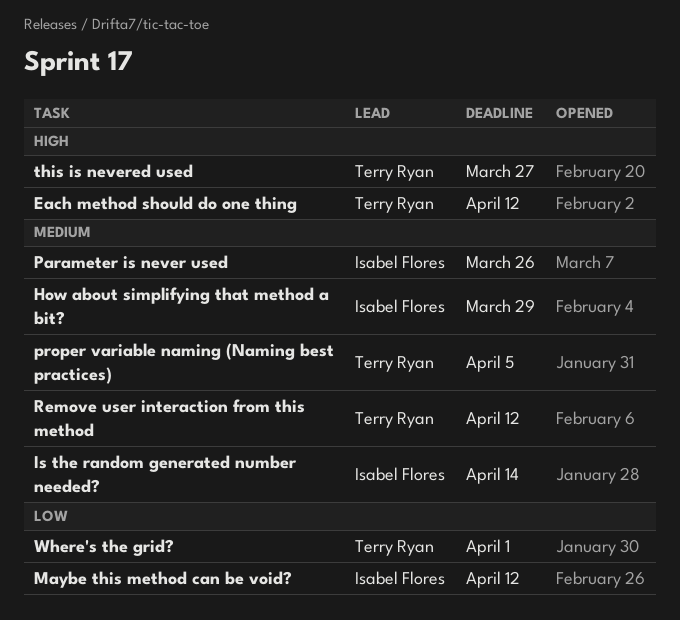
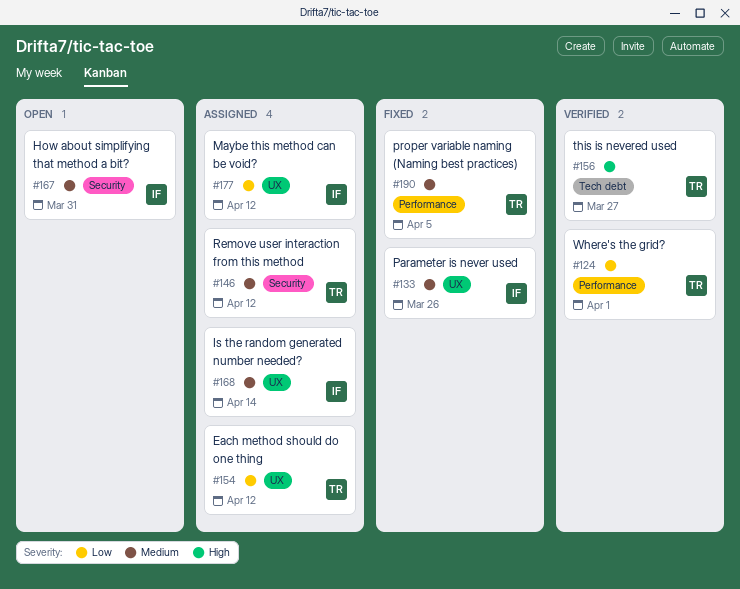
Each method should do one thing, priority: High -> Low
How about simplifying that method a bit?, due: Mar 29 -> Mar 31

